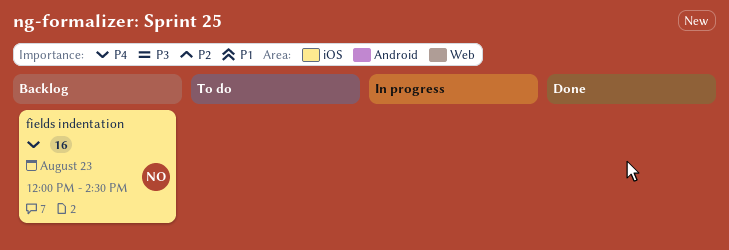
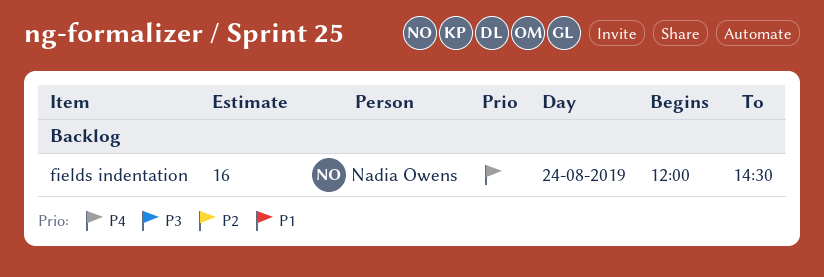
fields indentation, day: Aug 23 -> Aug 24

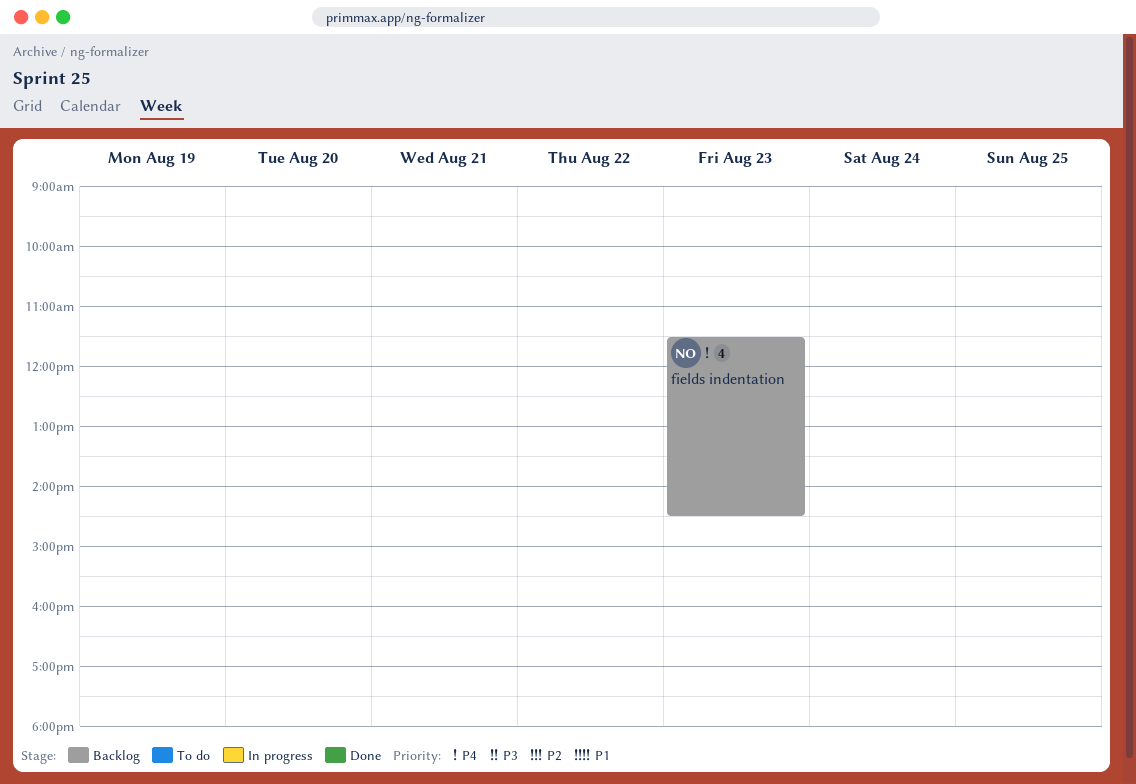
fields indentation, estimate: 16 -> 4
fields indentation, day: Aug 24 -> Aug 23
fields indentation, begins: 12:00 -> 11:30

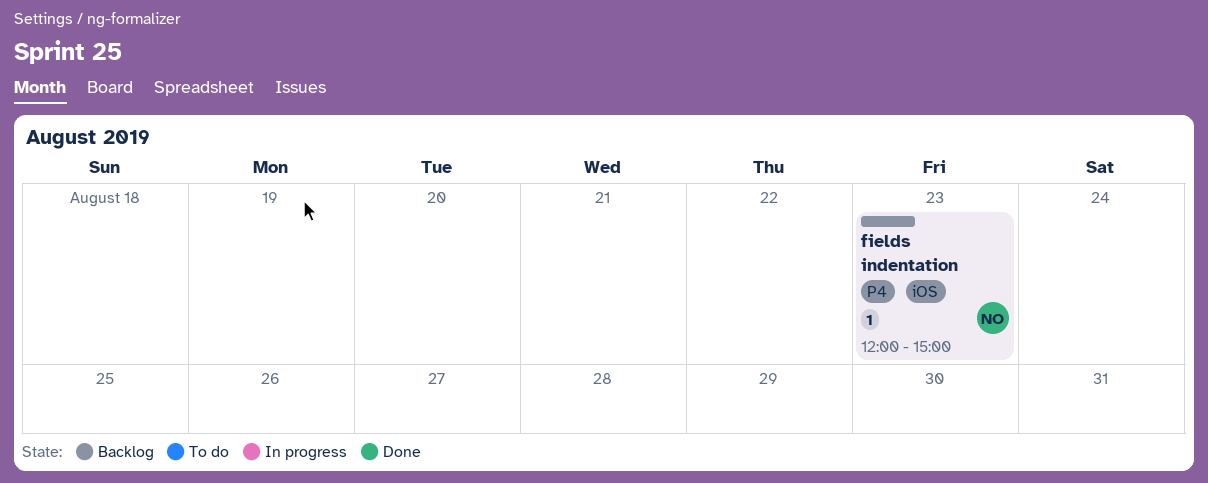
fields indentation, estimate: 4 -> 1
fields indentation, begins: 11:30 -> 12:00
fields indentation, ends: 14:30 -> 15:00

